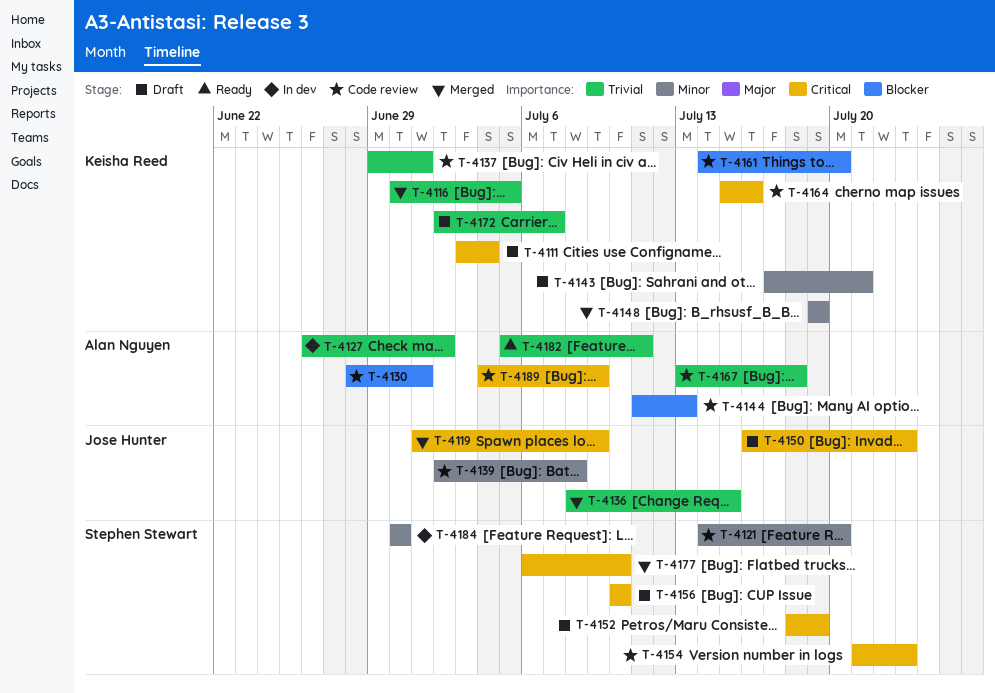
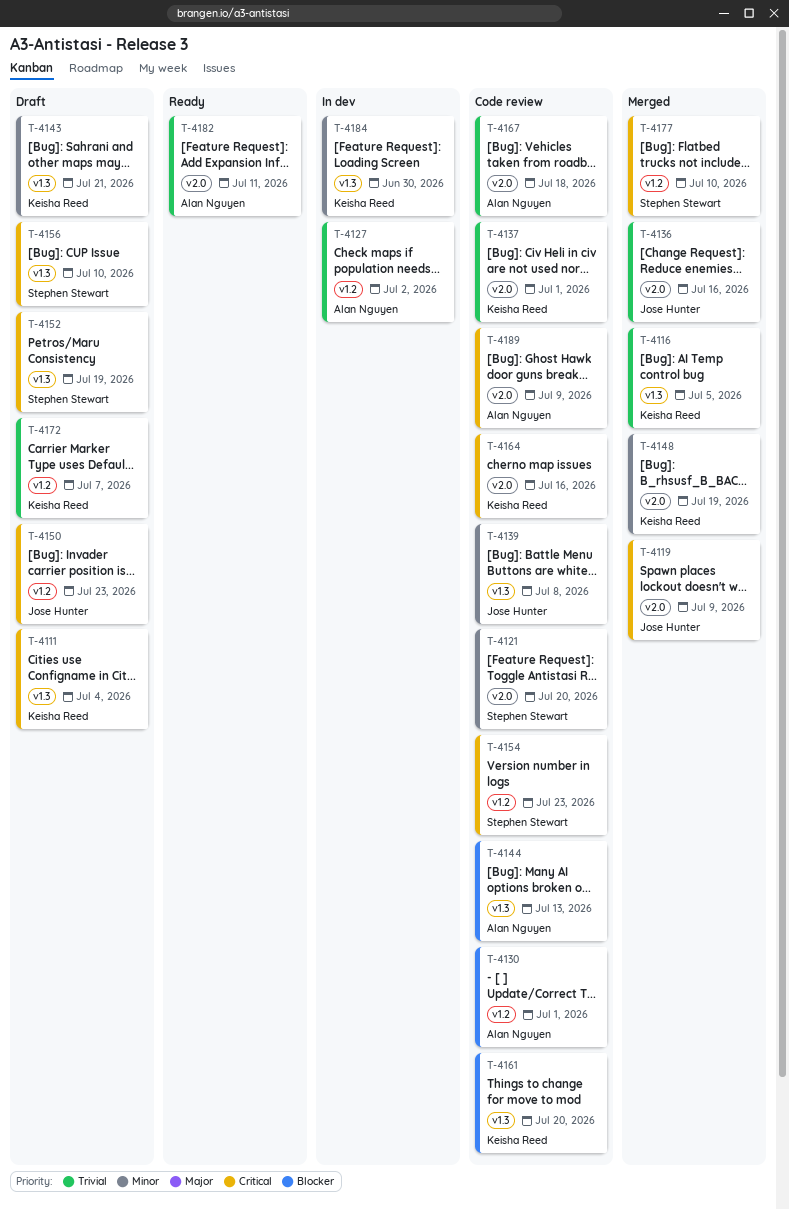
T-4136, due: Jul 15 -> Jul 16
T-4184, owner: Stephen Stewart -> Keisha Reed

